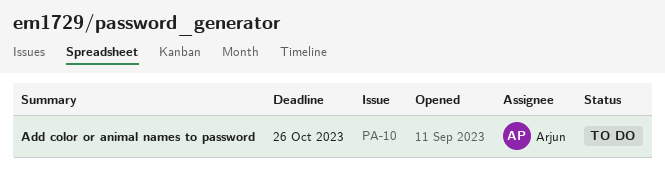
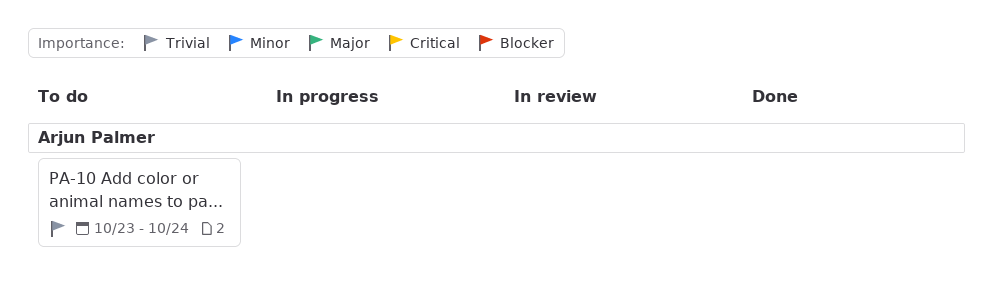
PA-10, due: Oct 26 -> Oct 24

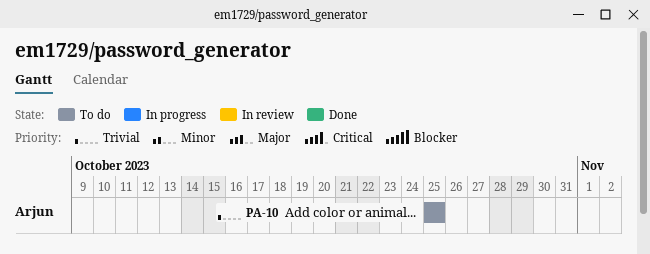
PA-10, start: Oct 23 -> Oct 25
PA-10, due: Oct 24 -> Oct 25

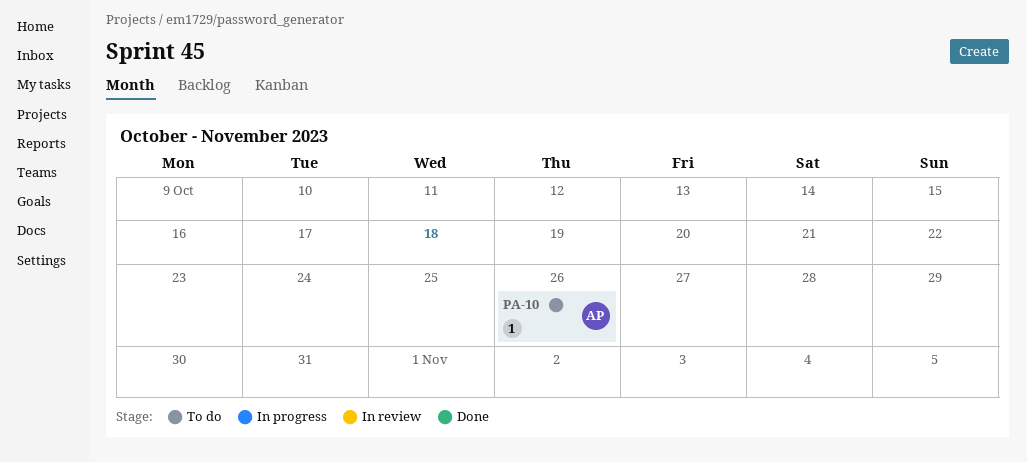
PA-10, due: Oct 25 -> Oct 26

